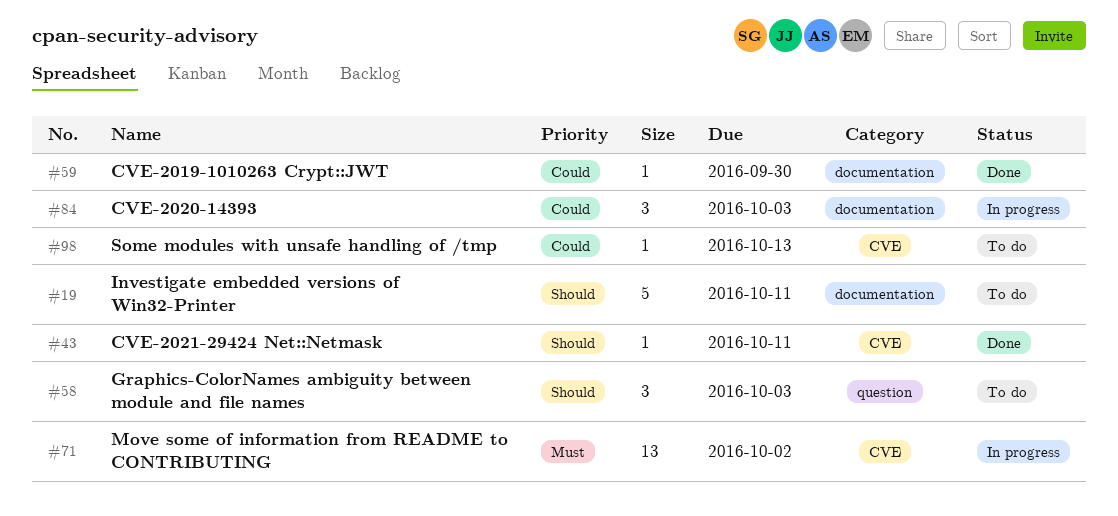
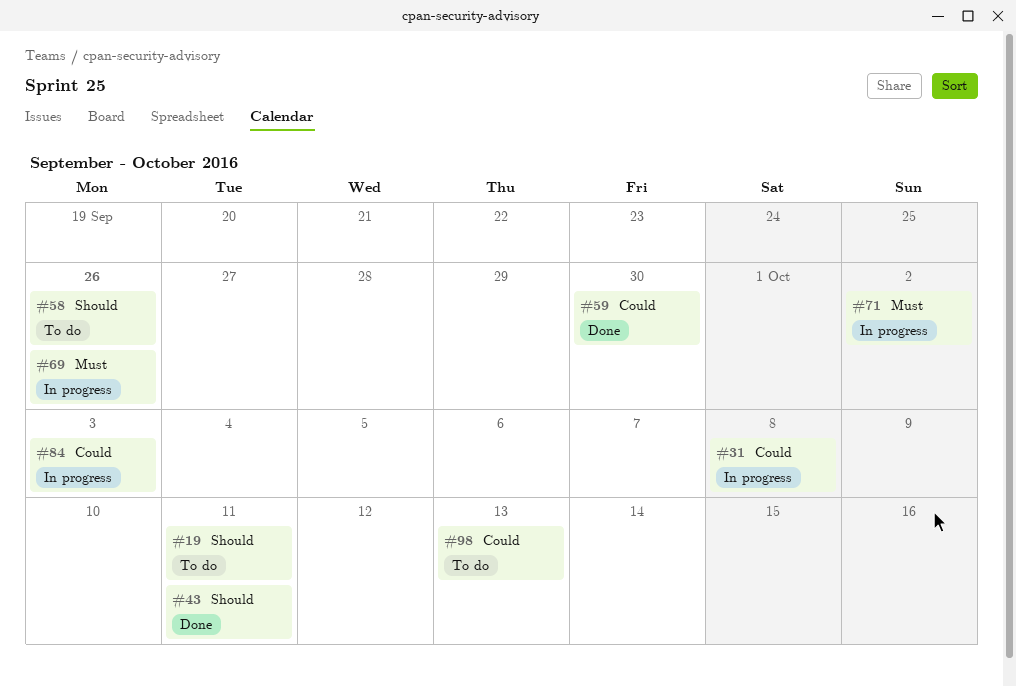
#31: none -> present
#58, due: Oct 3 -> Sep 26
#69: none -> present

